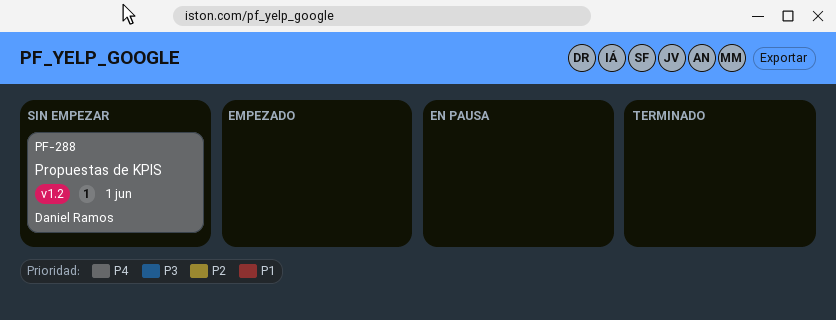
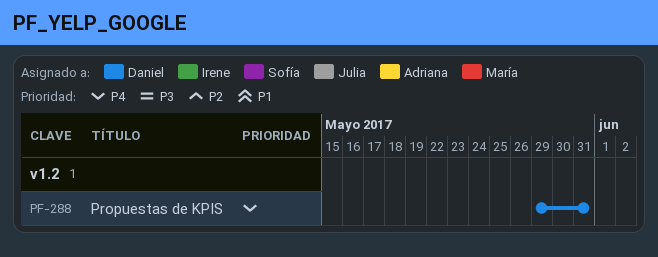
PF-288, due: Jun 1 -> May 31

